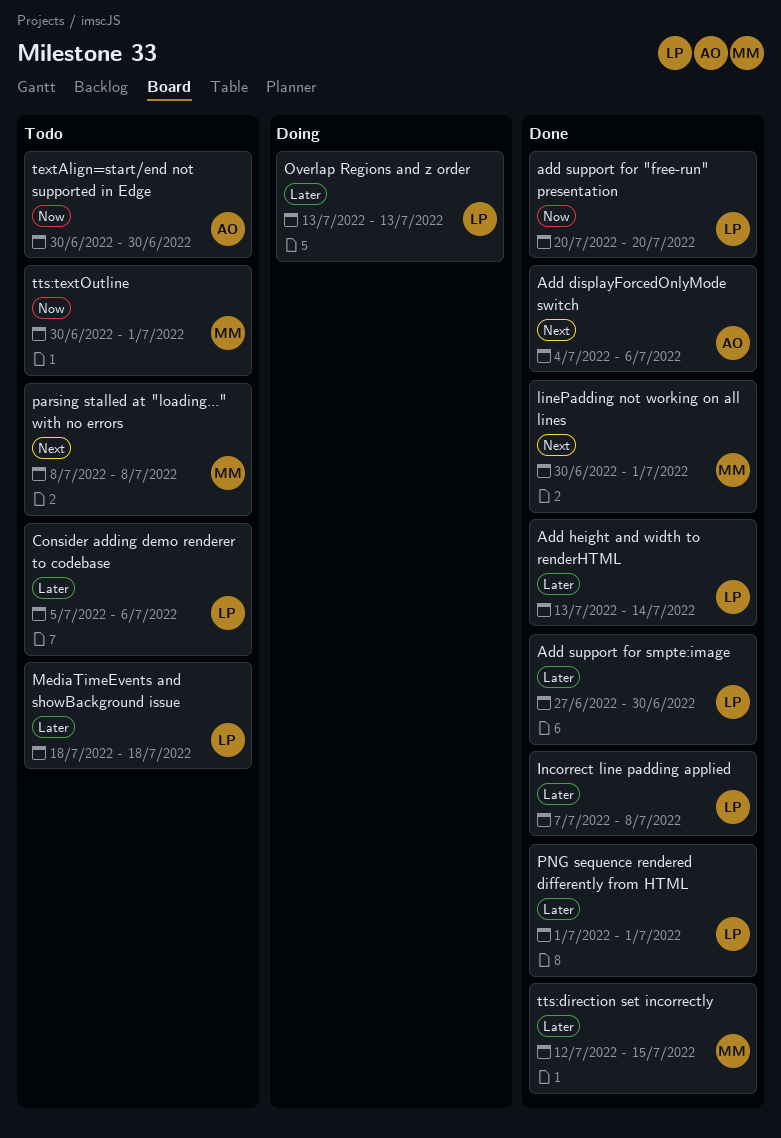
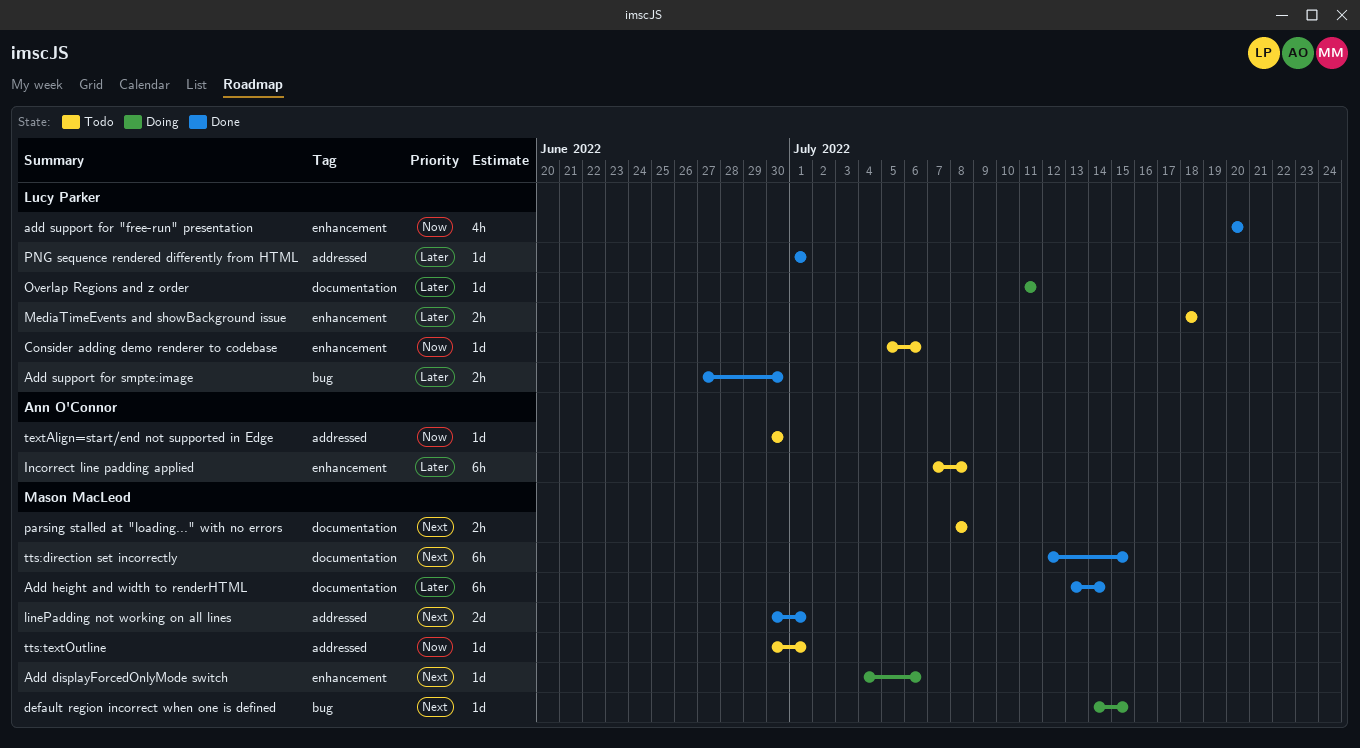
Add displayForcedOnlyMode switch, status: Done -> Doing
Add displayForcedOnlyMode switch, owner: Ann O'Connor -> Mason MacLeod
Add height and width to renderHTML, owner: Lucy Parker -> Mason MacLeod
Consider adding demo renderer to codebase, priority: Later -> Now
default region incorrect when one is defined: none -> present
Incorrect line padding applied, status: Done -> Todo
Incorrect line padding applied, owner: Lucy Parker -> Ann O'Connor
Overlap Regions and z order, start: Jul 13 -> Jul 11
Overlap Regions and z order, due: Jul 13 -> Jul 11
tts:direction set incorrectly, priority: Later -> Next

